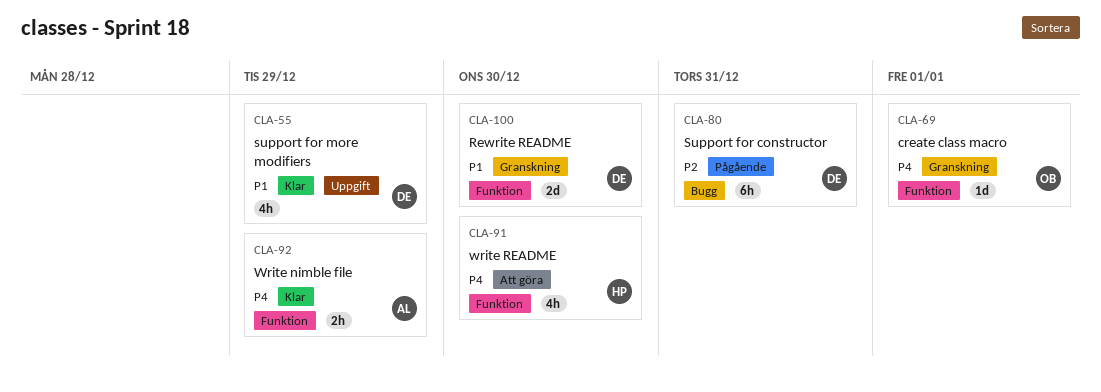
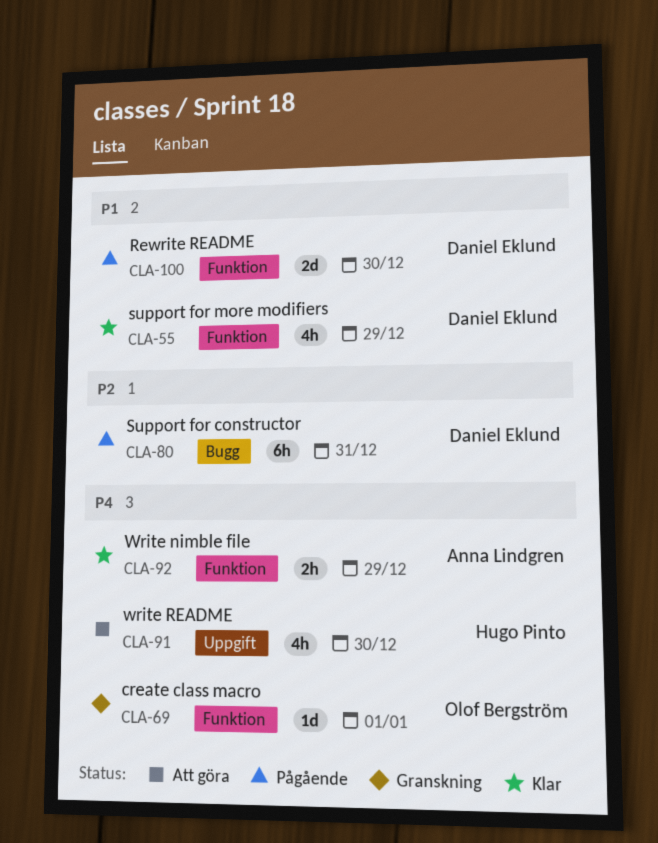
CLA-55, label: Uppgift -> Funktion
CLA-91, label: Funktion -> Uppgift
CLA-100, status: Granskning -> Pågående

